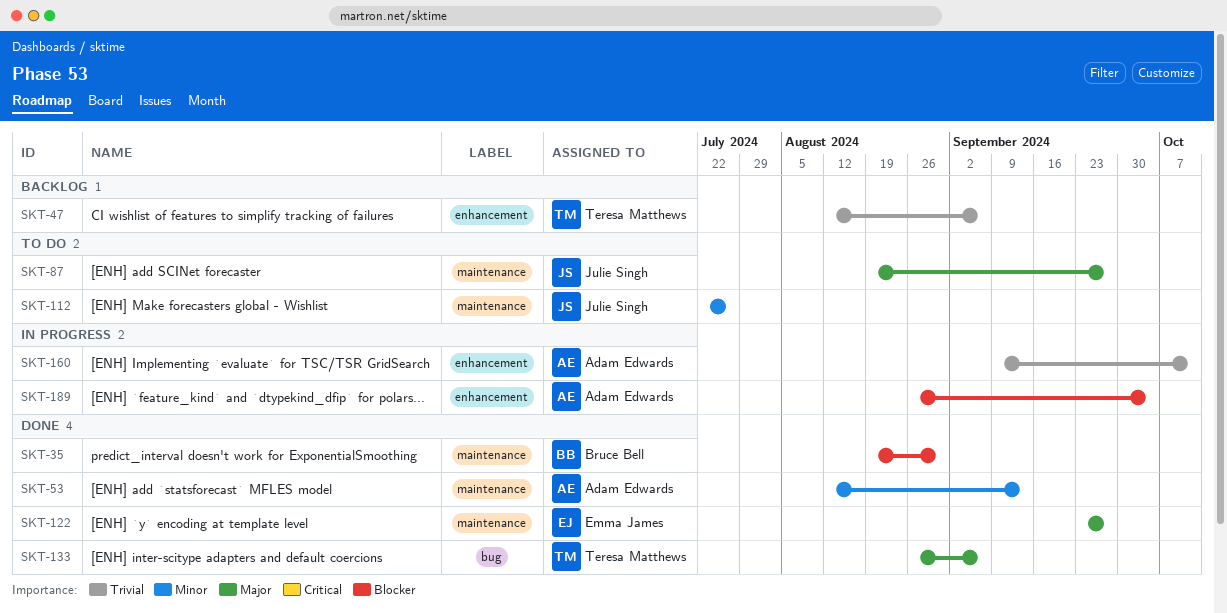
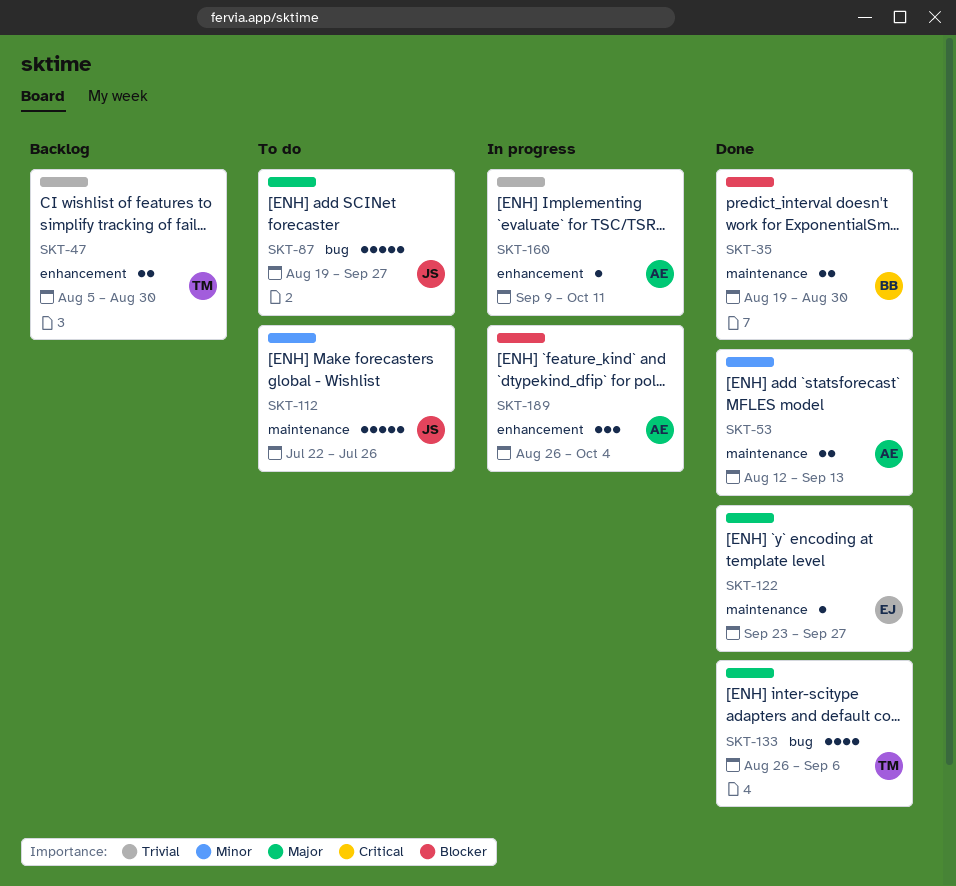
SKT-47, start: Aug 12 -> Aug 5
SKT-47, due: Sep 6 -> Aug 30
SKT-87, label: maintenance -> bug

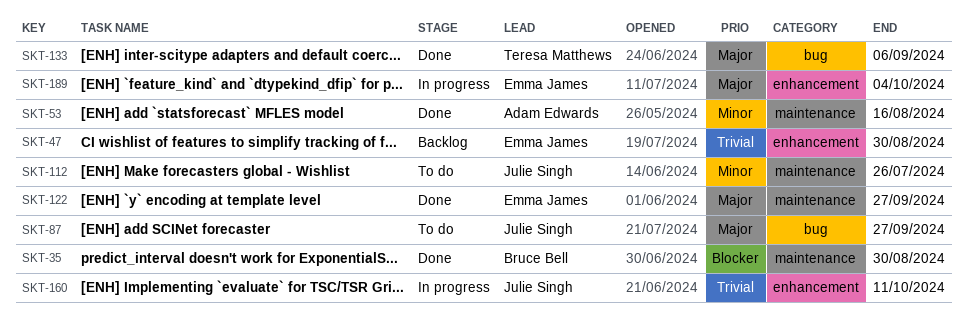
SKT-47, owner: Teresa Matthews -> Emma James
SKT-53, due: Sep 13 -> Aug 16
SKT-160, owner: Adam Edwards -> Julie Singh
SKT-189, owner: Adam Edwards -> Emma James
SKT-189, priority: Blocker -> Major

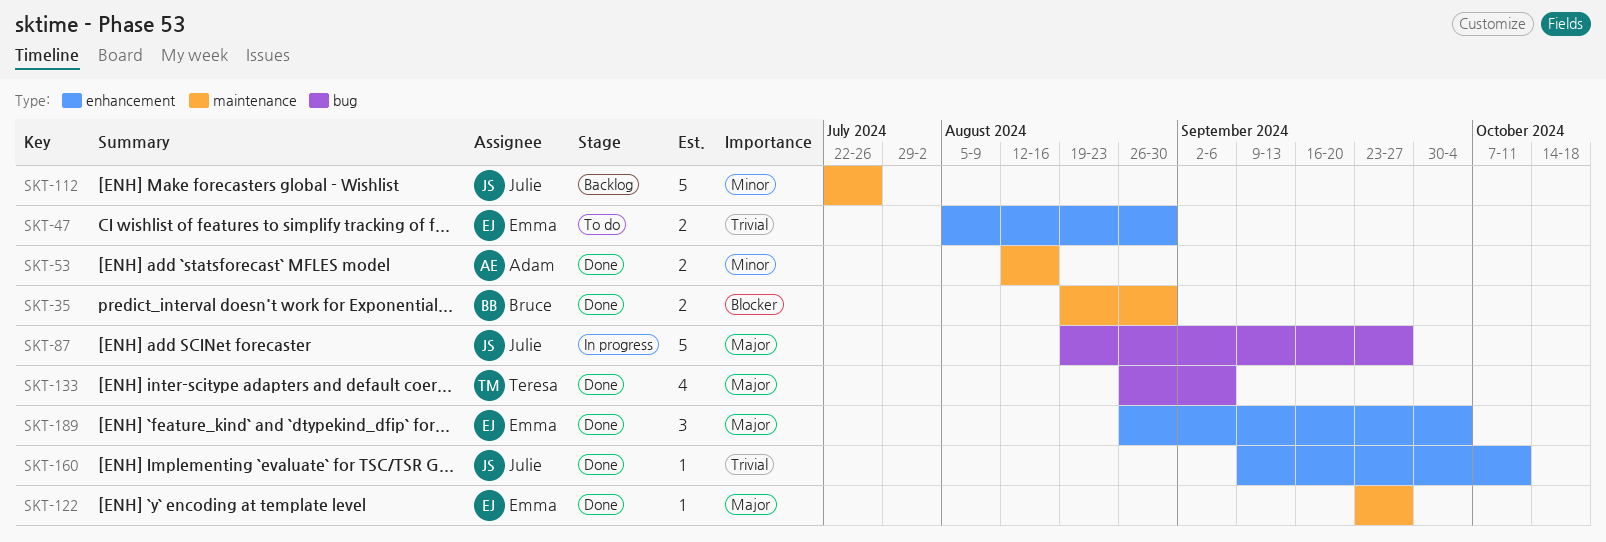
SKT-47, status: Backlog -> To do
SKT-87, status: To do -> In progress
SKT-112, status: To do -> Backlog
SKT-160, status: In progress -> Done
SKT-189, status: In progress -> Done

